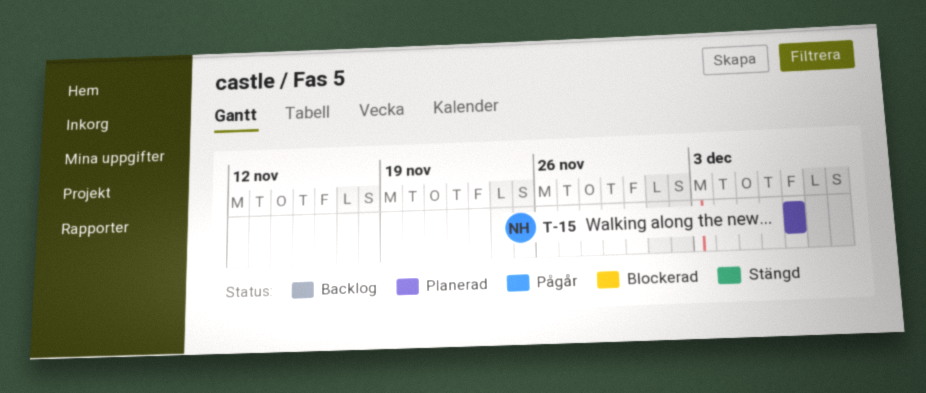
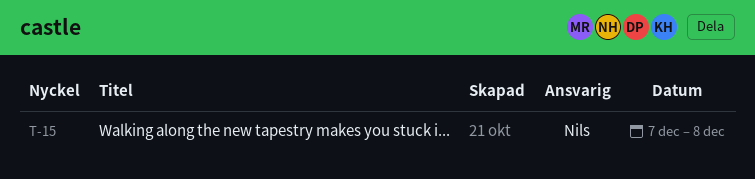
T-15, due: Dec 7 -> Dec 8

